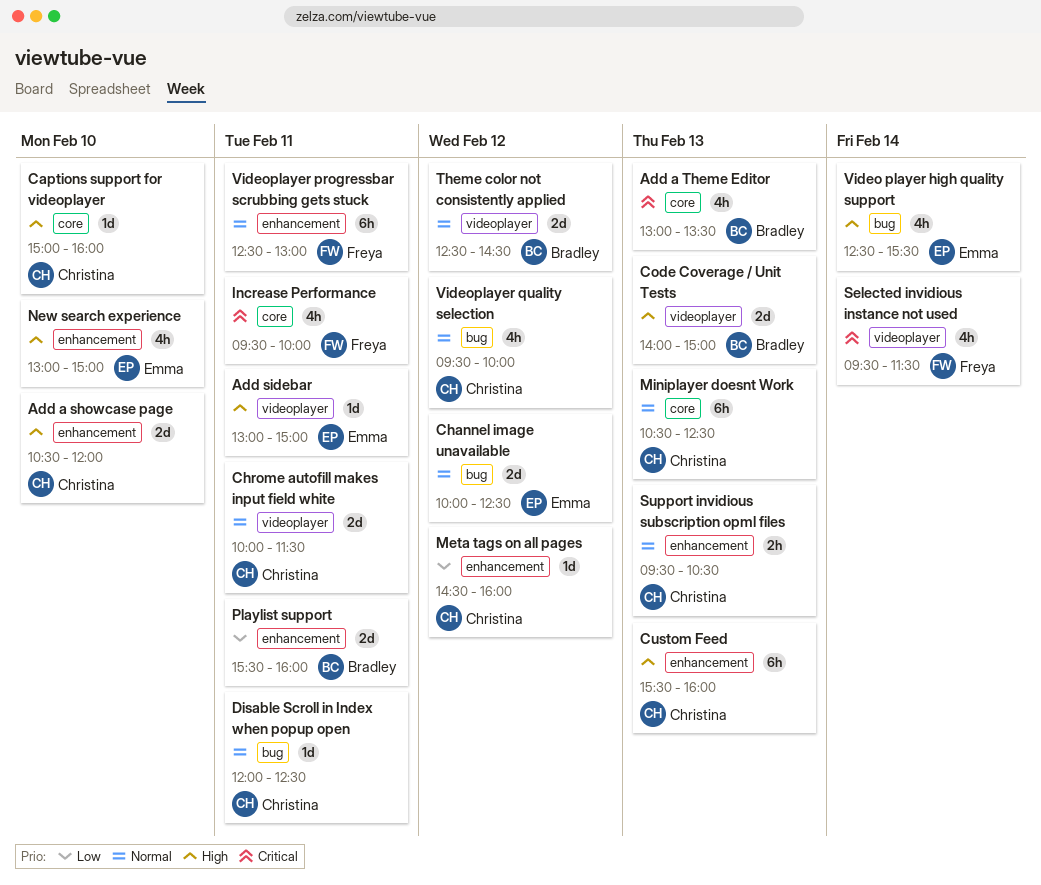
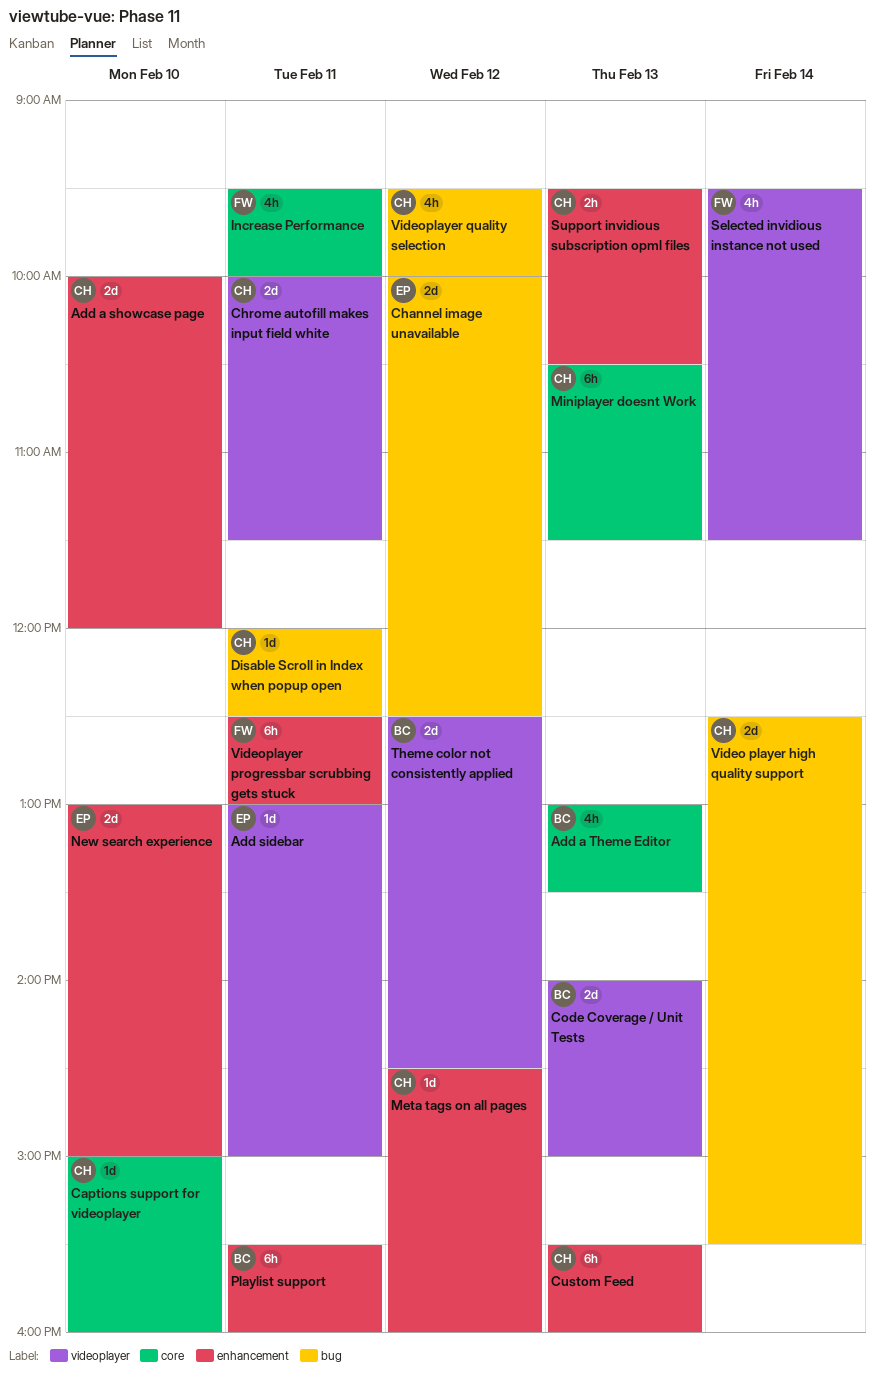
Add a showcase page, begins: 10:30 -> 10:00
Miniplayer doesnt Work, ends: 12:30 -> 11:30
New search experience, estimate: 4h -> 2d
Playlist support, estimate: 2d -> 6h
Video player high quality support, owner: Emma -> Christina
Video player high quality support, estimate: 4h -> 2d

